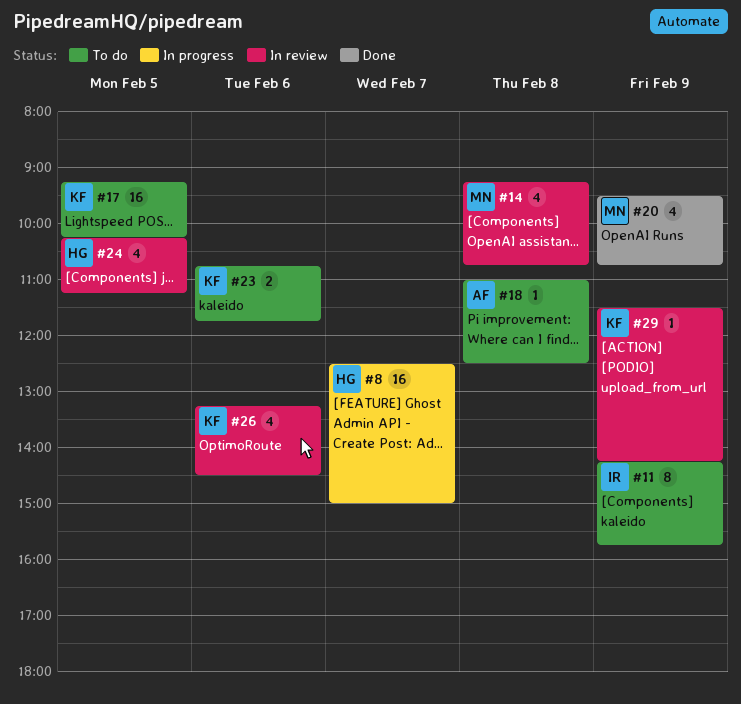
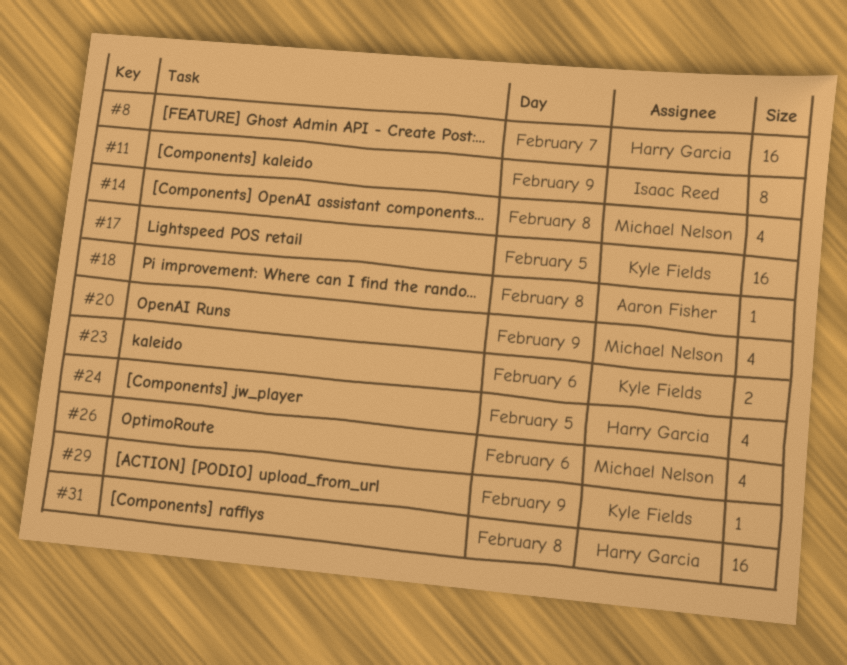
#26, owner: Kyle Fields -> Michael Nelson
#31: none -> present

